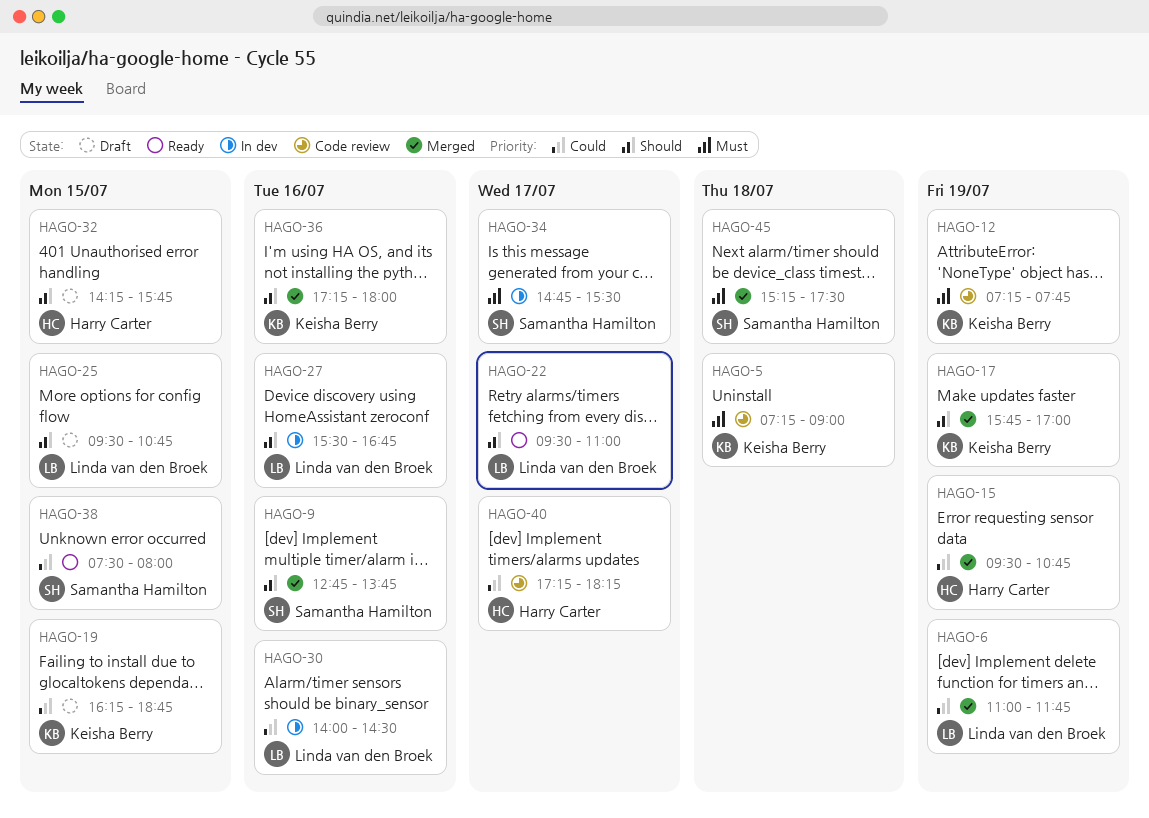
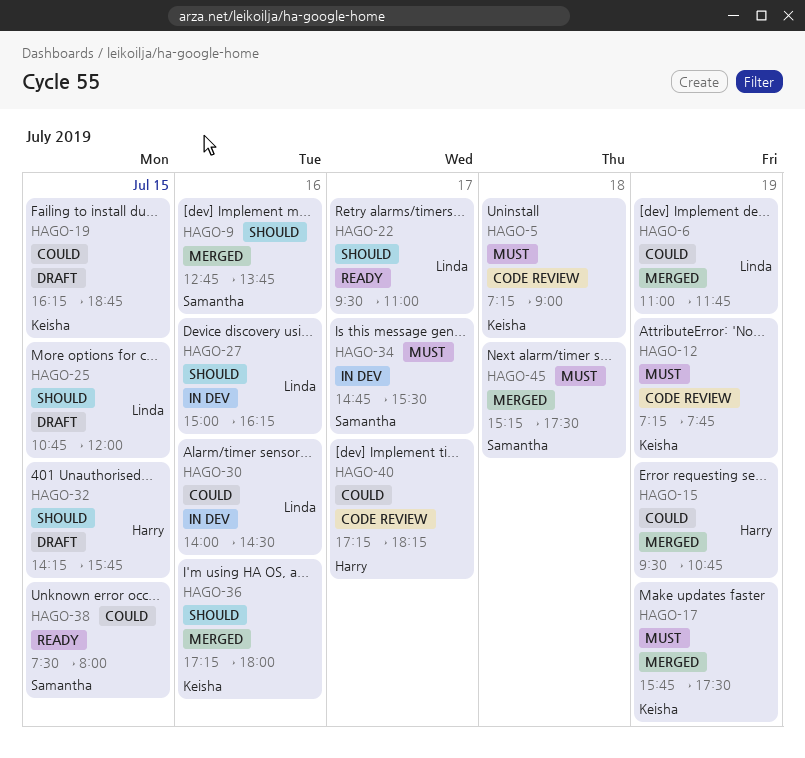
HAGO-17, priority: Should -> Must
HAGO-17, ends: 17:00 -> 17:30
HAGO-25, begins: 09:30 -> 10:45
HAGO-25, ends: 10:45 -> 12:00
HAGO-27, begins: 15:30 -> 15:00
HAGO-27, ends: 16:45 -> 16:15

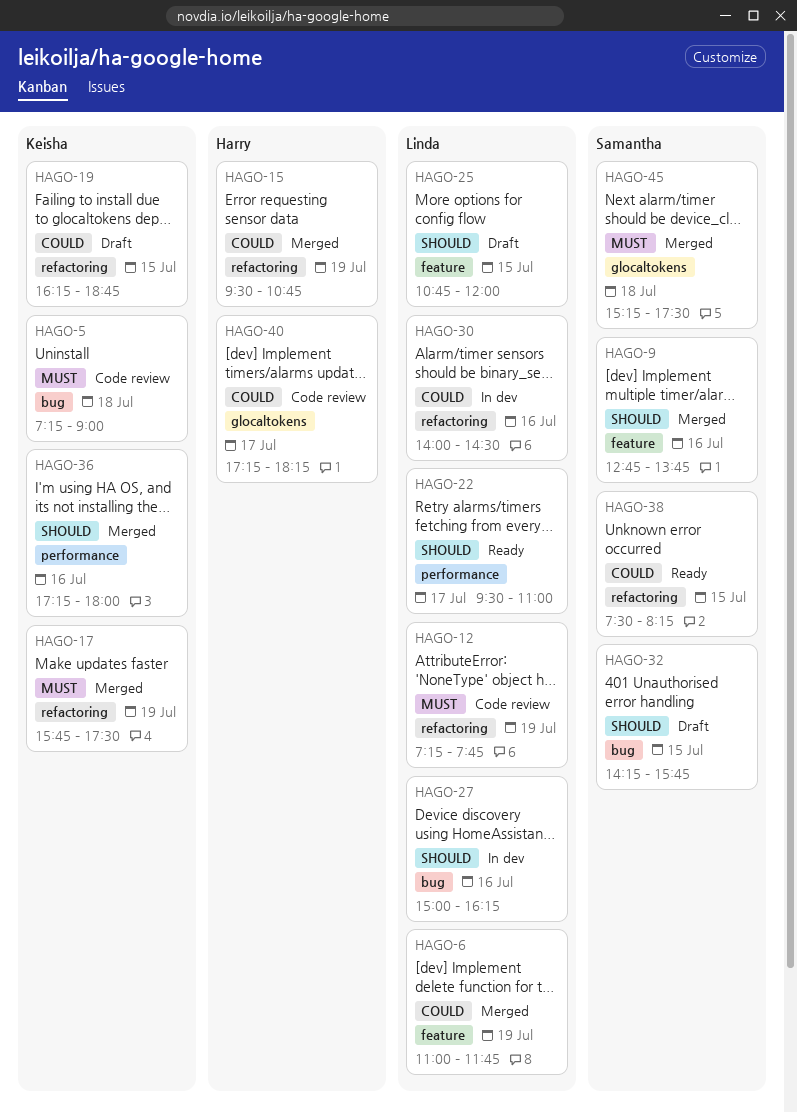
HAGO-12, owner: Keisha -> Linda
HAGO-32, owner: Harry -> Samantha
HAGO-34: present -> none
HAGO-38, ends: 08:00 -> 08:15

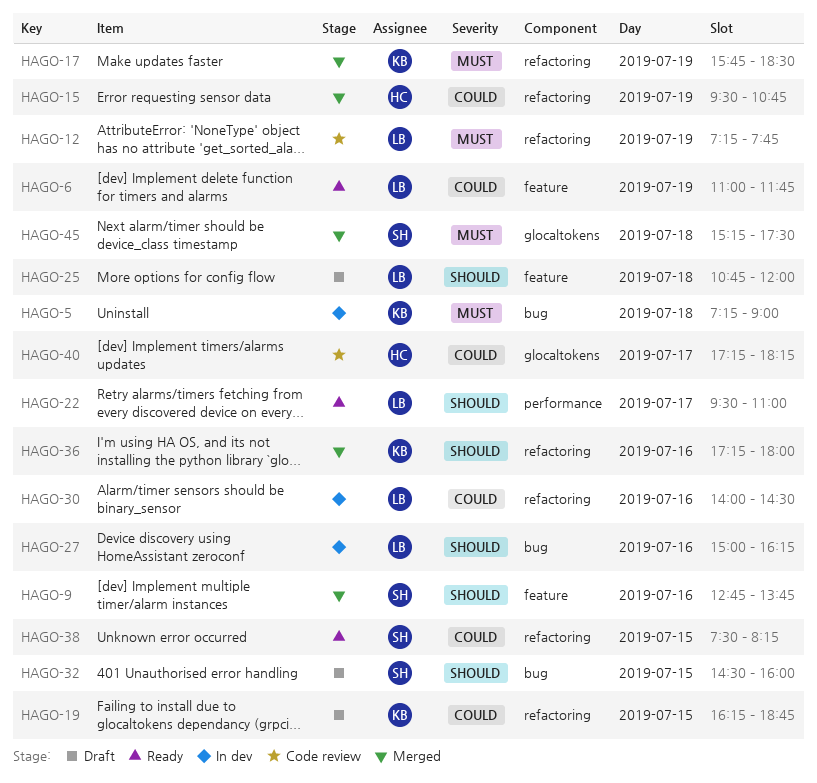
HAGO-5, status: Code review -> In dev
HAGO-6, status: Merged -> Ready
HAGO-17, ends: 17:30 -> 18:30
HAGO-25, day: Jul 15 -> Jul 18
HAGO-32, begins: 14:15 -> 14:30
HAGO-32, ends: 15:45 -> 16:00
HAGO-36, label: performance -> refactoring

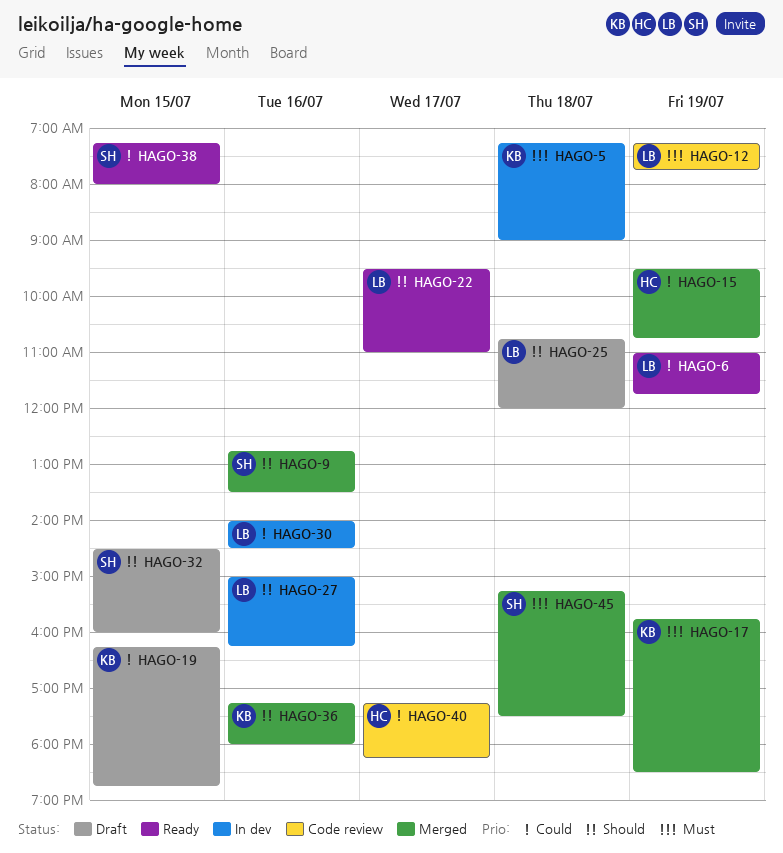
HAGO-9, ends: 13:45 -> 13:30
HAGO-38, begins: 07:30 -> 07:15
HAGO-38, ends: 08:15 -> 08:00

